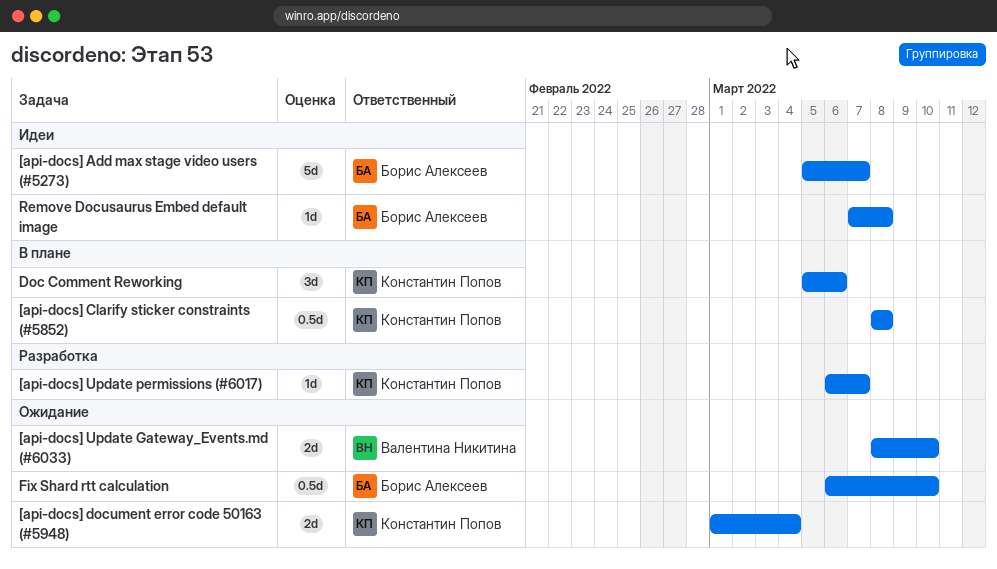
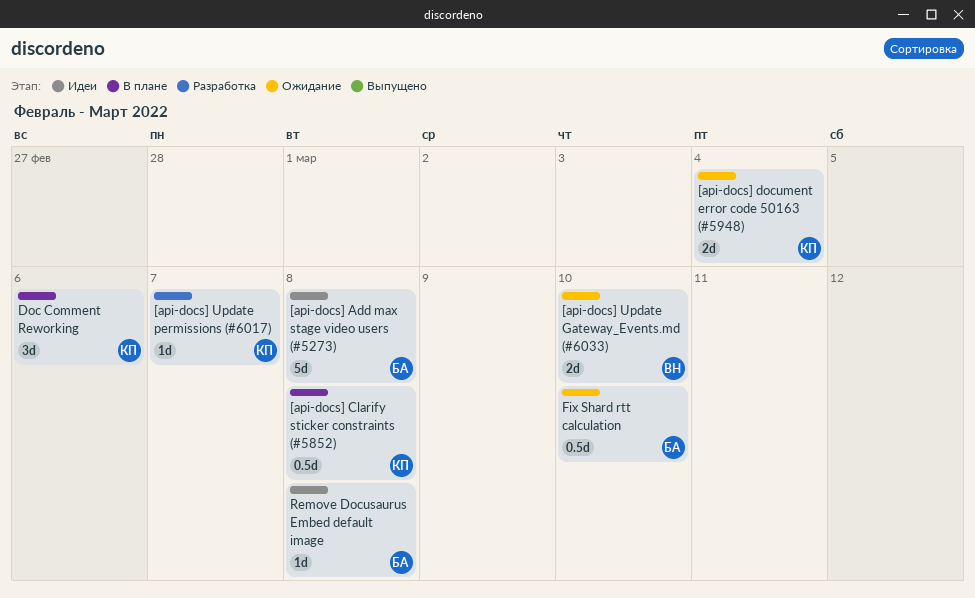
[api-docs] Add max stage video users (#5273), due: Mar 7 -> Mar 8

